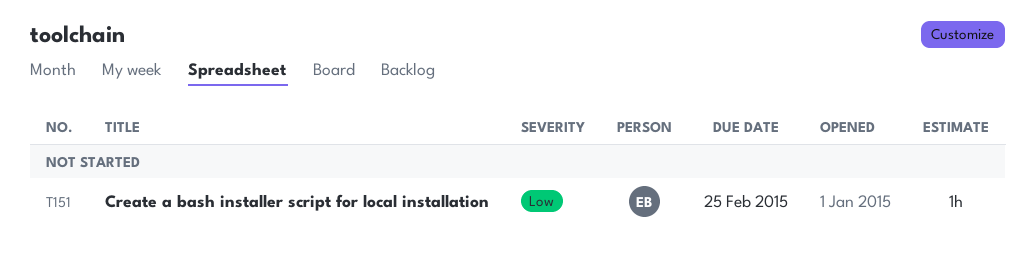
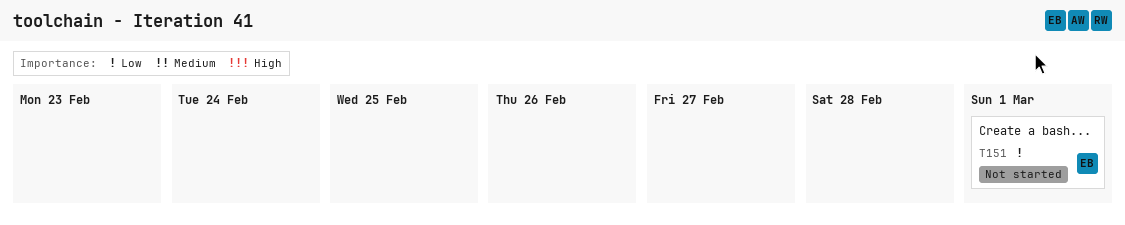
T151, due: Feb 25 -> Mar 1

